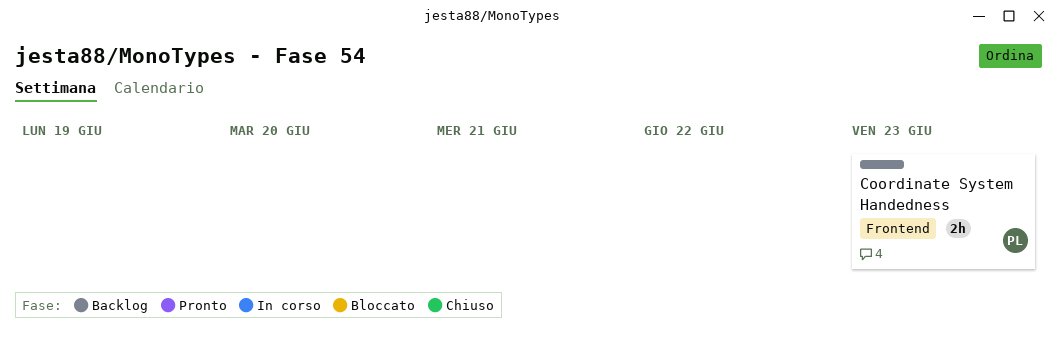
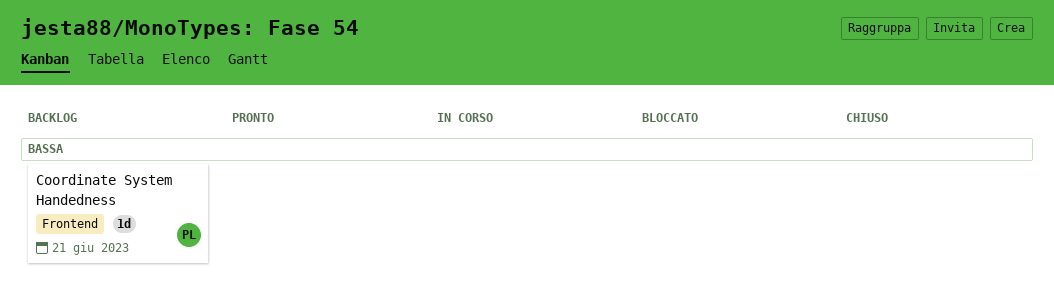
Coordinate System Handedness, estimate: 2h -> 1d
Coordinate System Handedness, due: Jun 23 -> Jun 21

